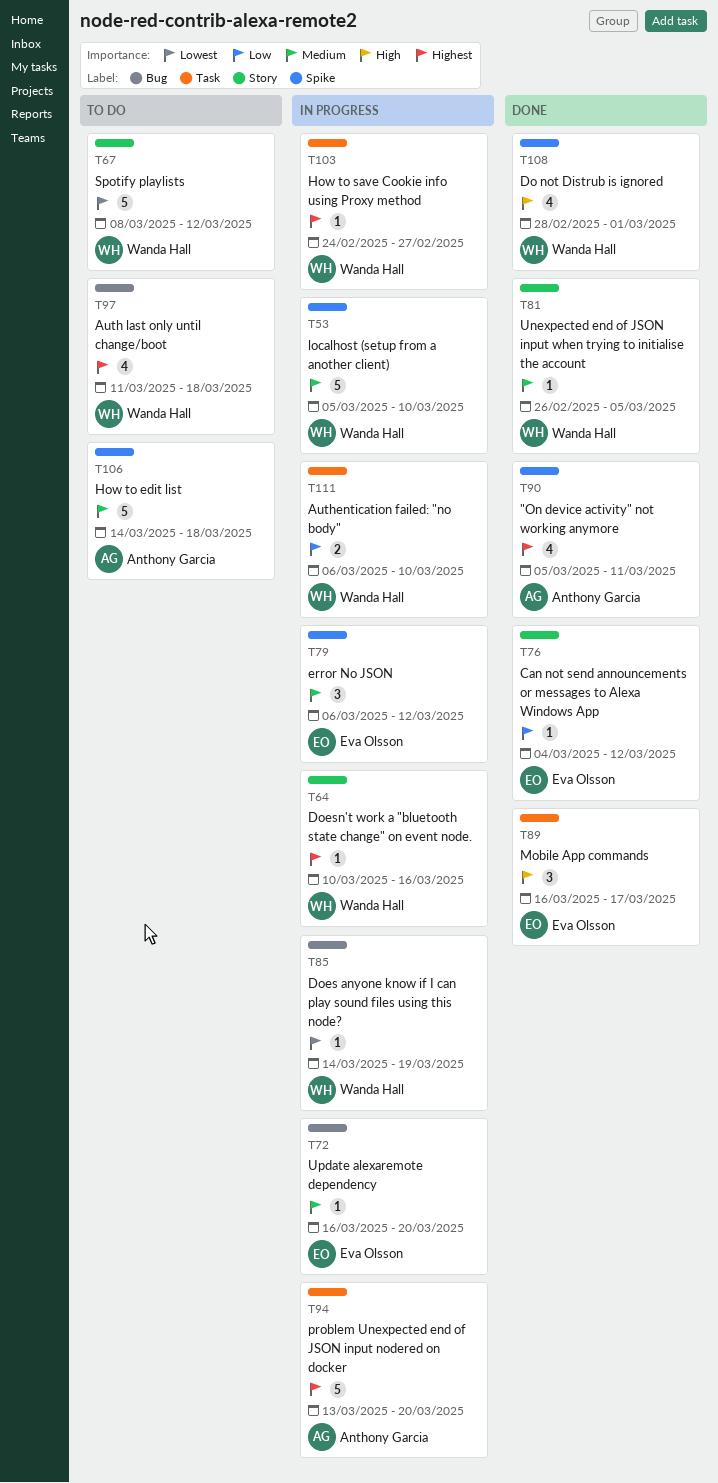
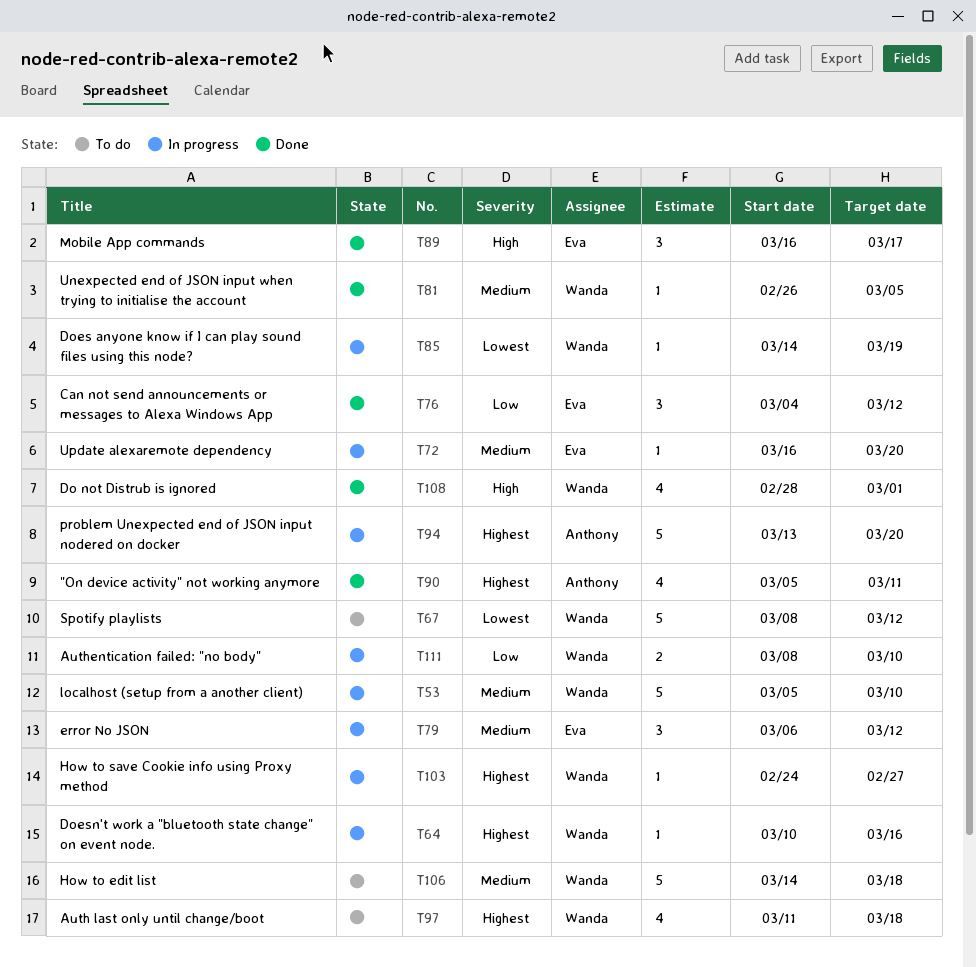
T76, estimate: 1 -> 3
T106, owner: Anthony Garcia -> Wanda Hall
T111, start: Mar 6 -> Mar 8

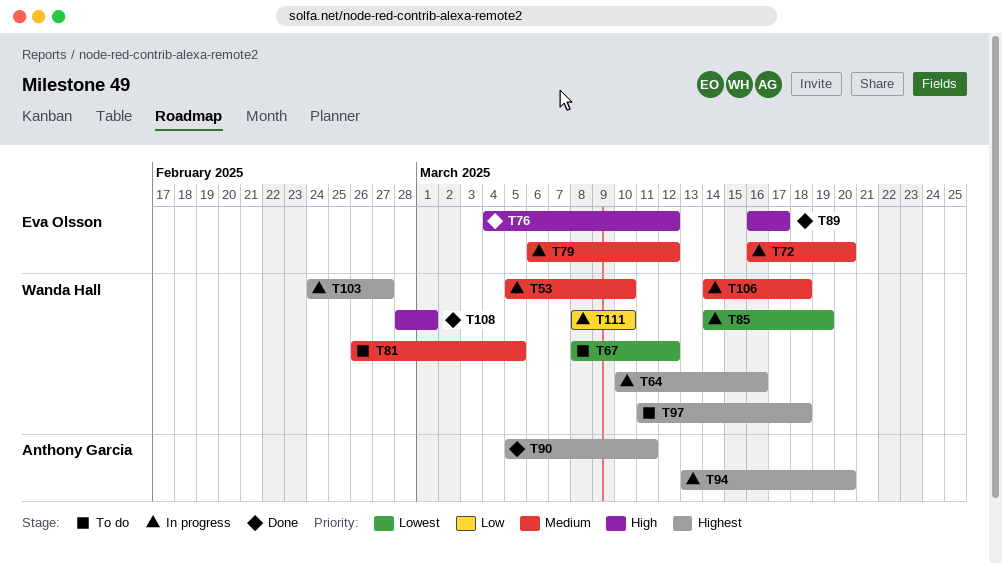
T76, priority: Low -> High
T81, status: Done -> To do
T106, status: To do -> In progress

